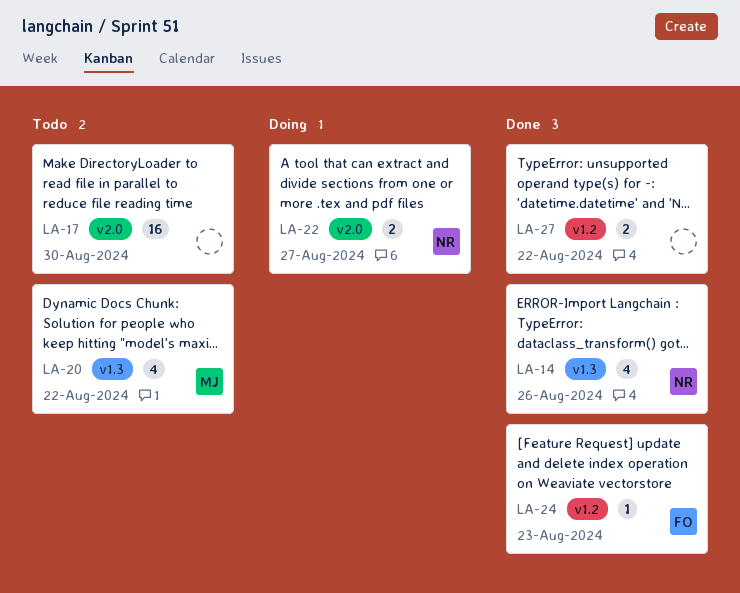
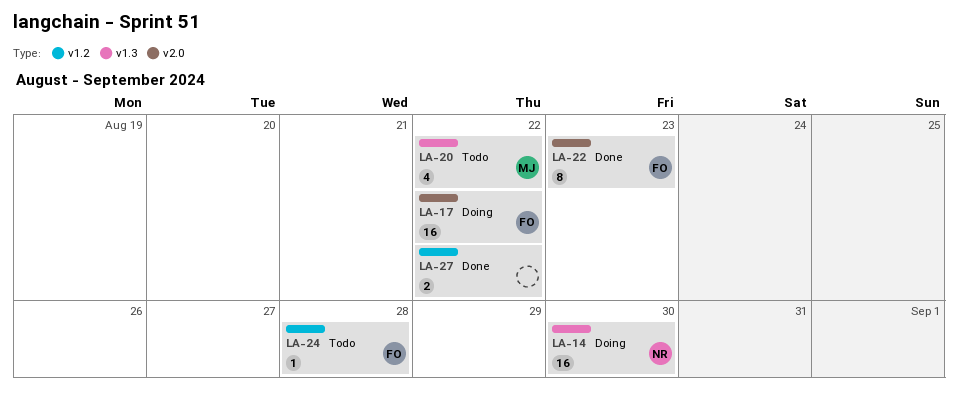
LA-14, status: Done -> Doing
LA-14, estimate: 4 -> 16
LA-14, due: Aug 26 -> Aug 30
LA-17, status: Todo -> Doing
LA-17, owner: none -> FO
LA-17, due: Aug 30 -> Aug 22
LA-22, status: Doing -> Done
LA-22, owner: NR -> FO
LA-22, estimate: 2 -> 8
LA-22, due: Aug 27 -> Aug 23
LA-24, status: Done -> Todo
LA-24, due: Aug 23 -> Aug 28

